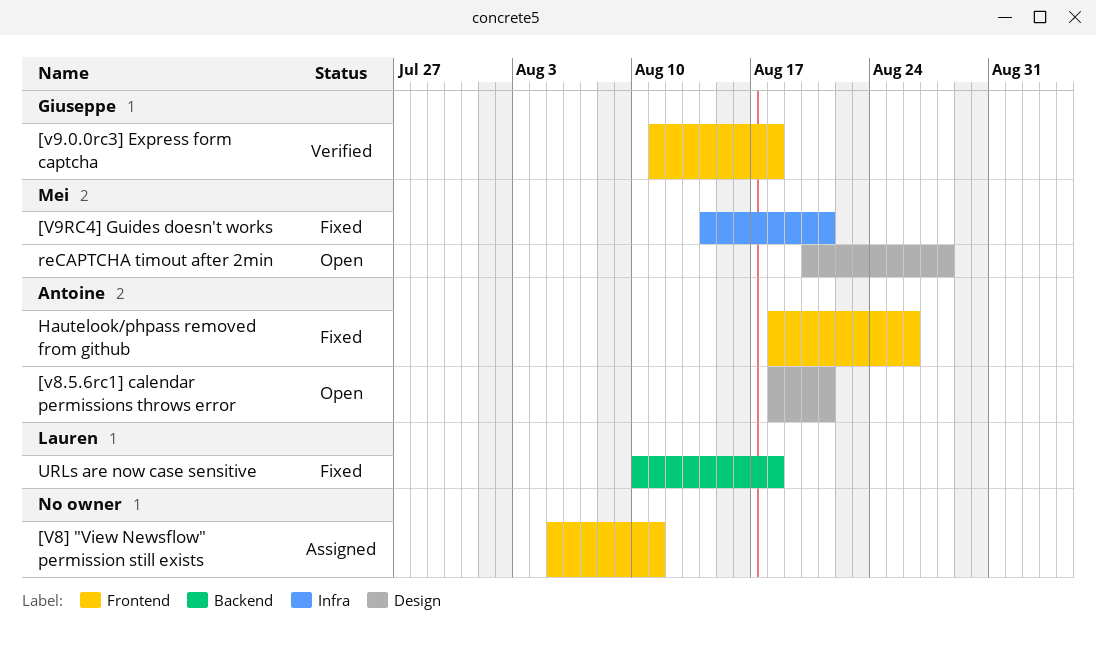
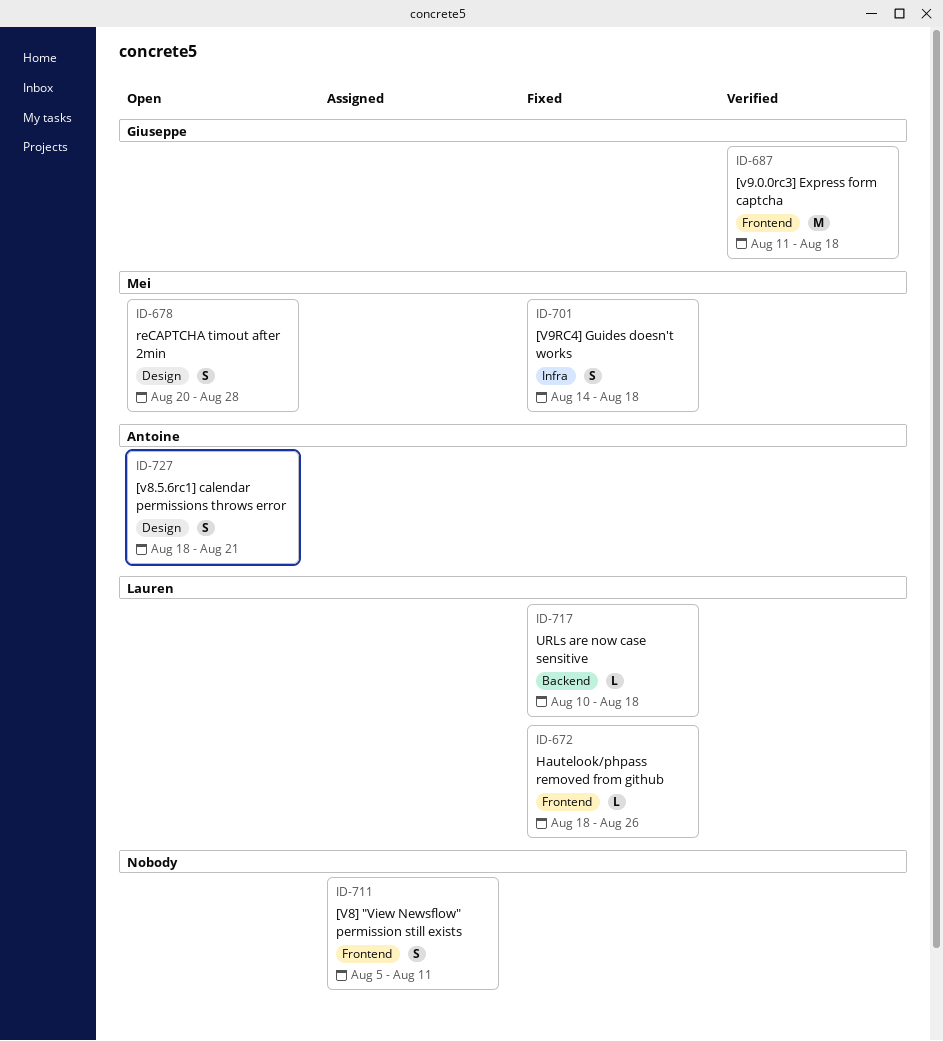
[V9RC4] Guides doesn't works, due: Aug 21 -> Aug 18
Hautelook/phpass removed from github, owner: Antoine -> Lauren

